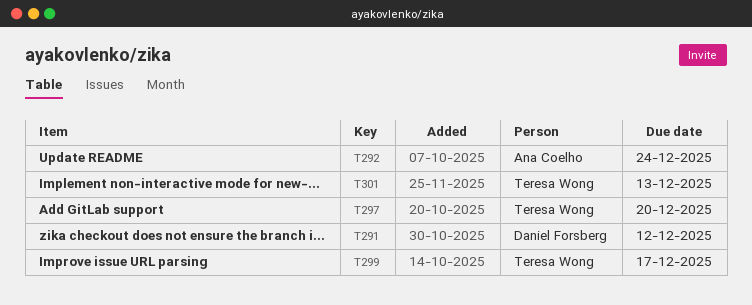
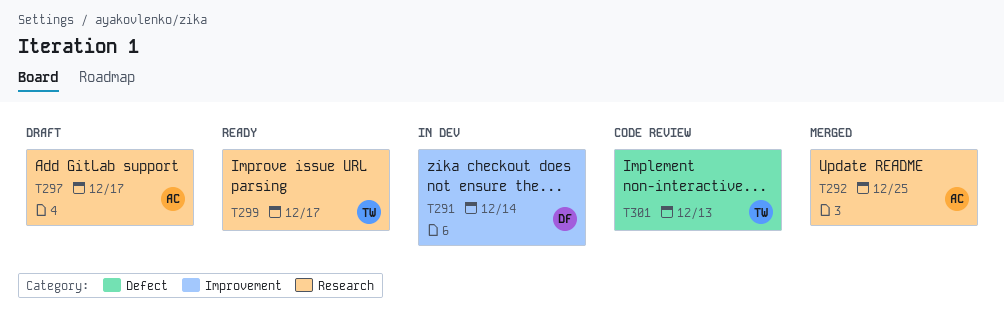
T291, due: Dec 12 -> Dec 14
T292, due: Dec 24 -> Dec 25
T297, owner: Teresa Wong -> Ana Coelho
T297, due: Dec 20 -> Dec 17

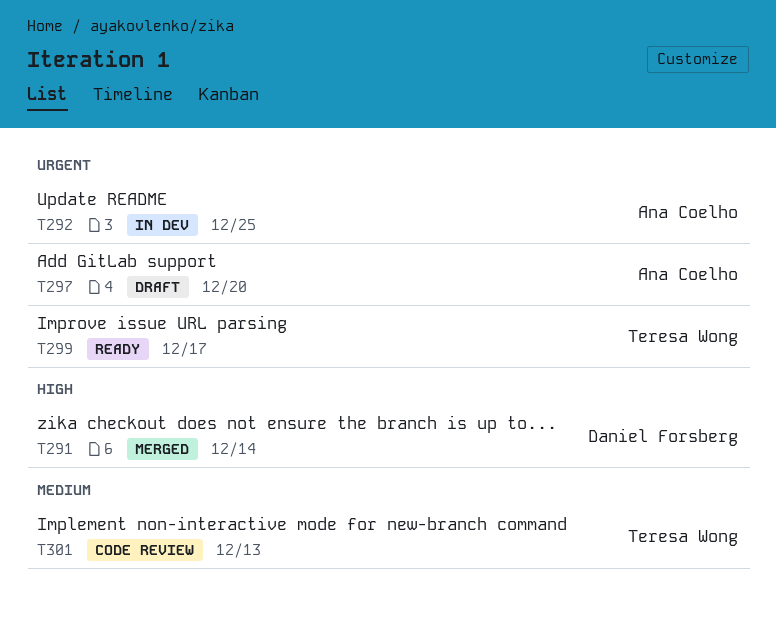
T291, status: In dev -> Merged
T292, status: Merged -> In dev
T297, due: Dec 17 -> Dec 20

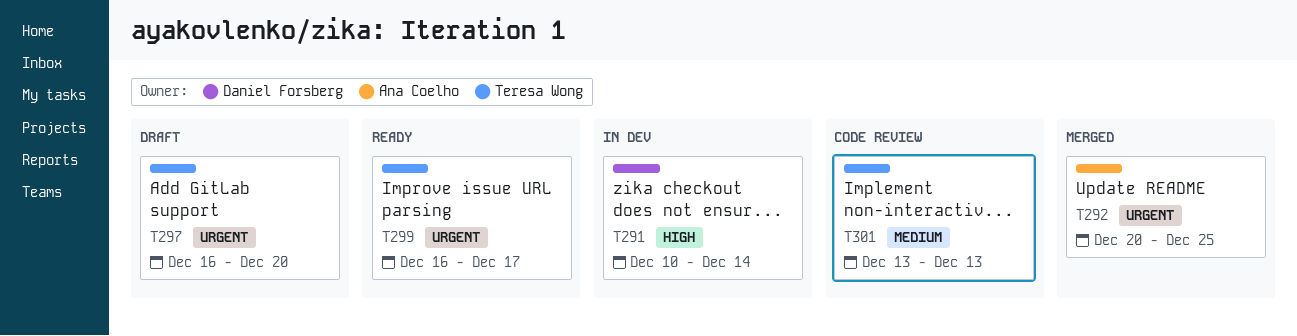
T291, status: Merged -> In dev
T292, status: In dev -> Merged
T297, owner: Ana Coelho -> Teresa Wong

